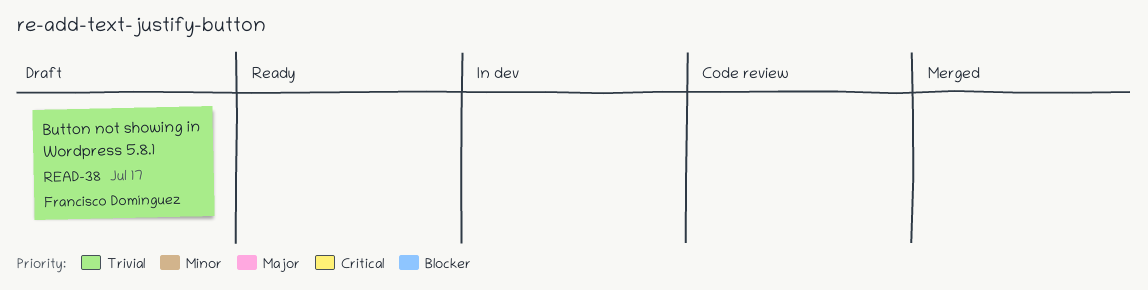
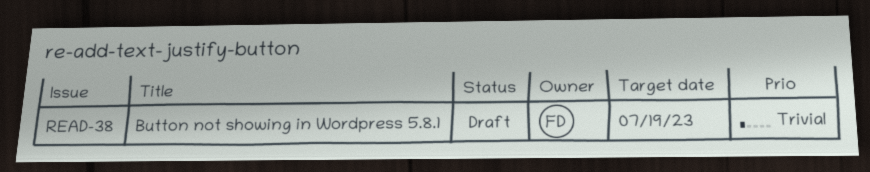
READ-38, due: Jul 17 -> Jul 19

